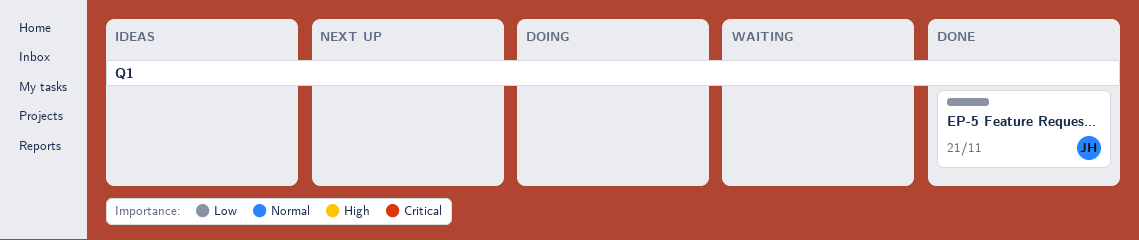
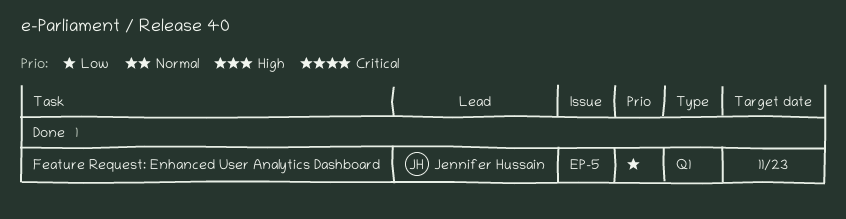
EP-5, due: Nov 21 -> Nov 23

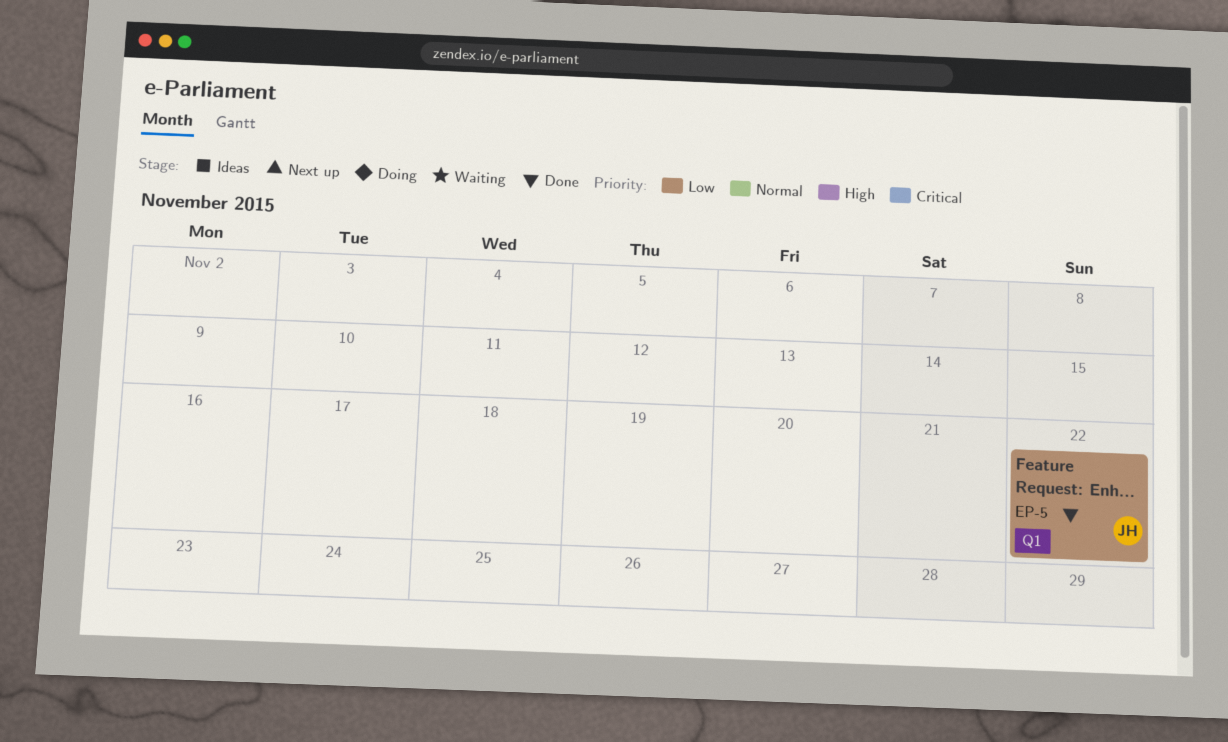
EP-5, due: Nov 23 -> Nov 22

